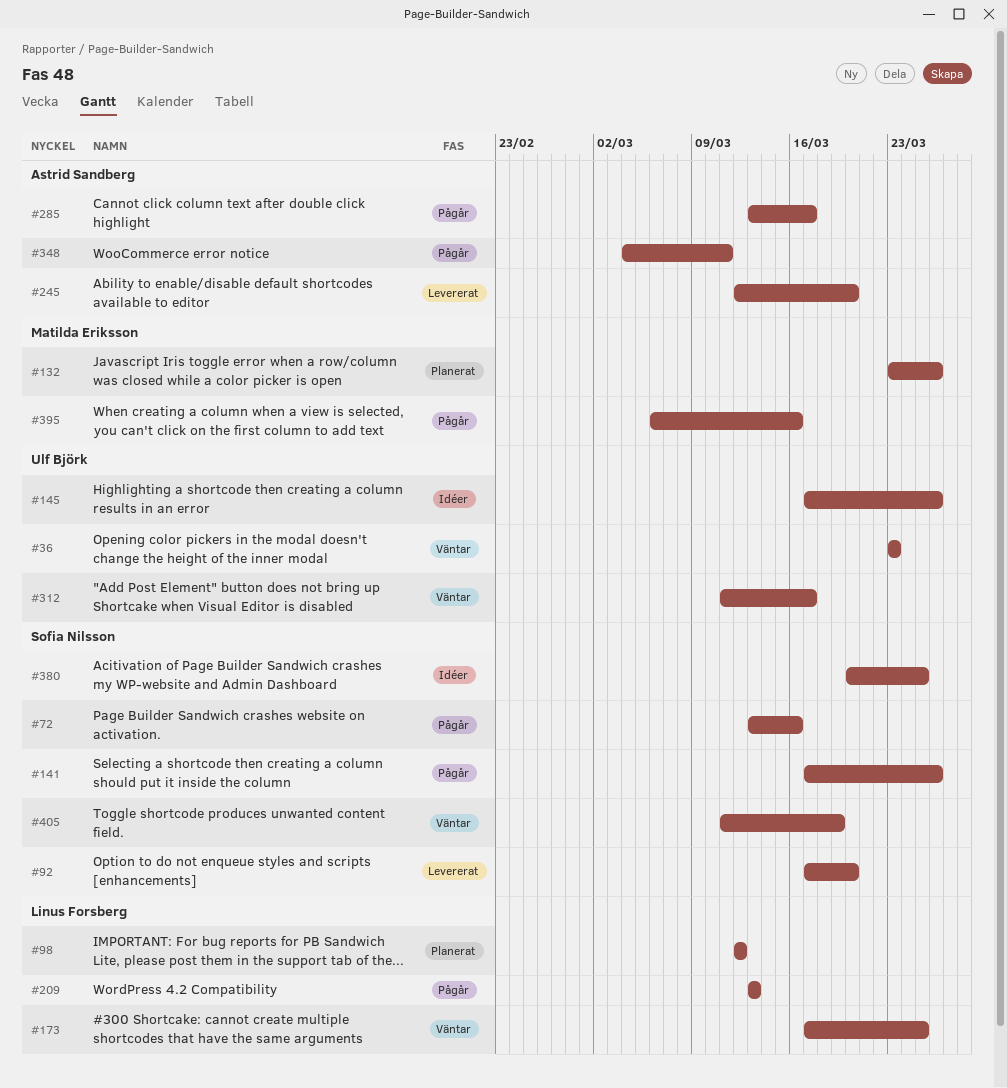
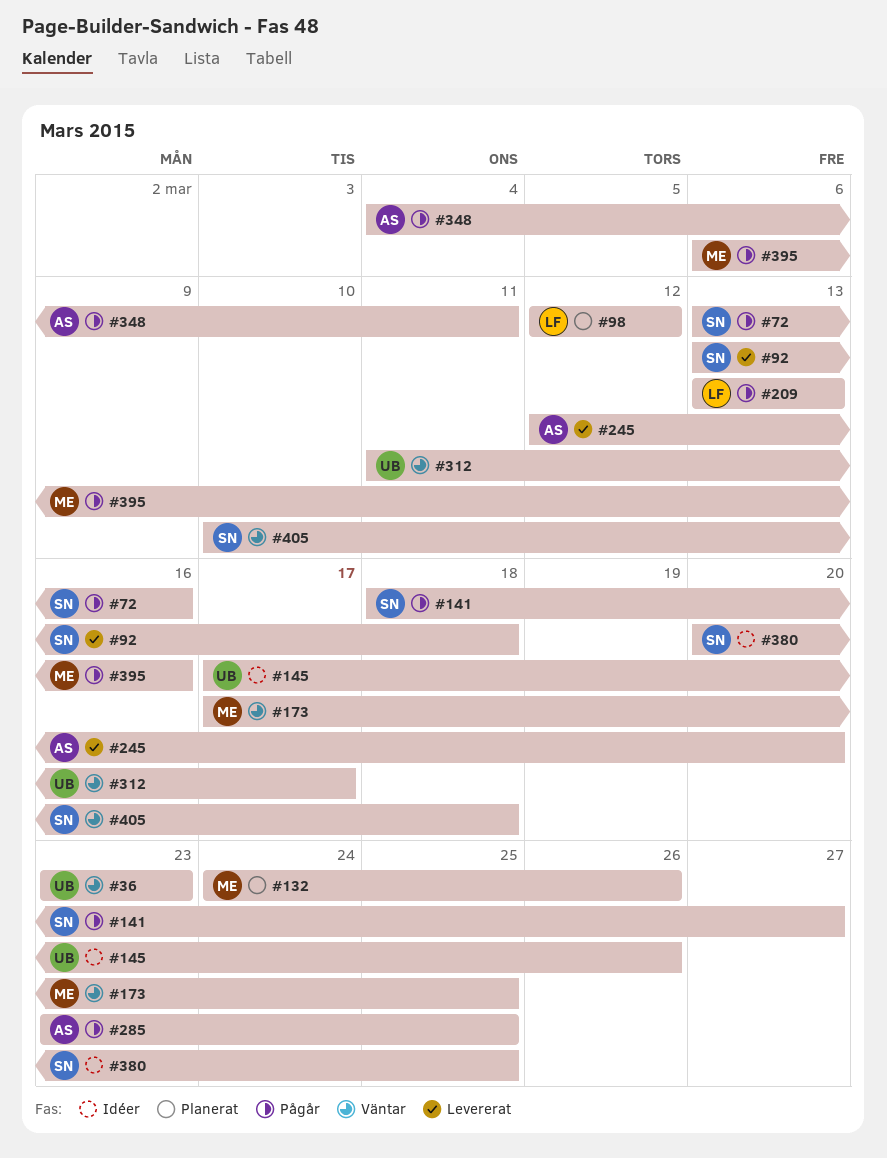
#92, start: Mar 17 -> Mar 13
#92, due: Mar 20 -> Mar 18
#132, start: Mar 23 -> Mar 24
#141, start: Mar 17 -> Mar 18
#141, due: Mar 26 -> Mar 27
#173, owner: Linus Forsberg -> Matilda Eriksson
#285, start: Mar 13 -> Mar 23
#285, due: Mar 17 -> Mar 25
#405, start: Mar 11 -> Mar 10
#405, due: Mar 19 -> Mar 18

